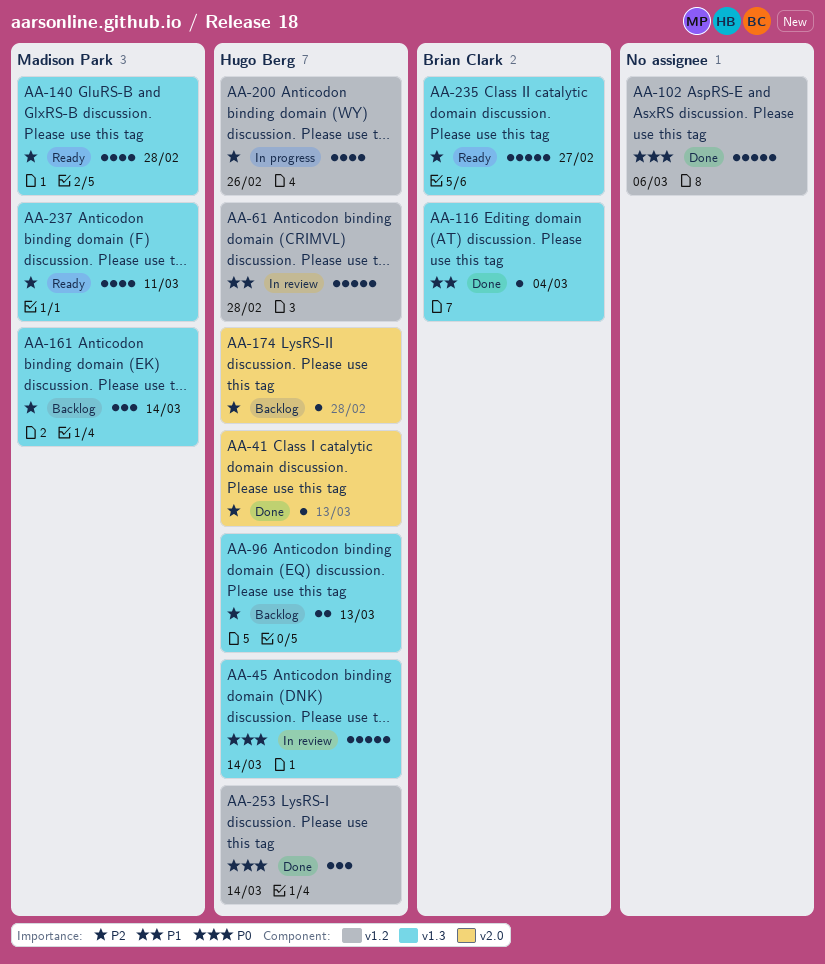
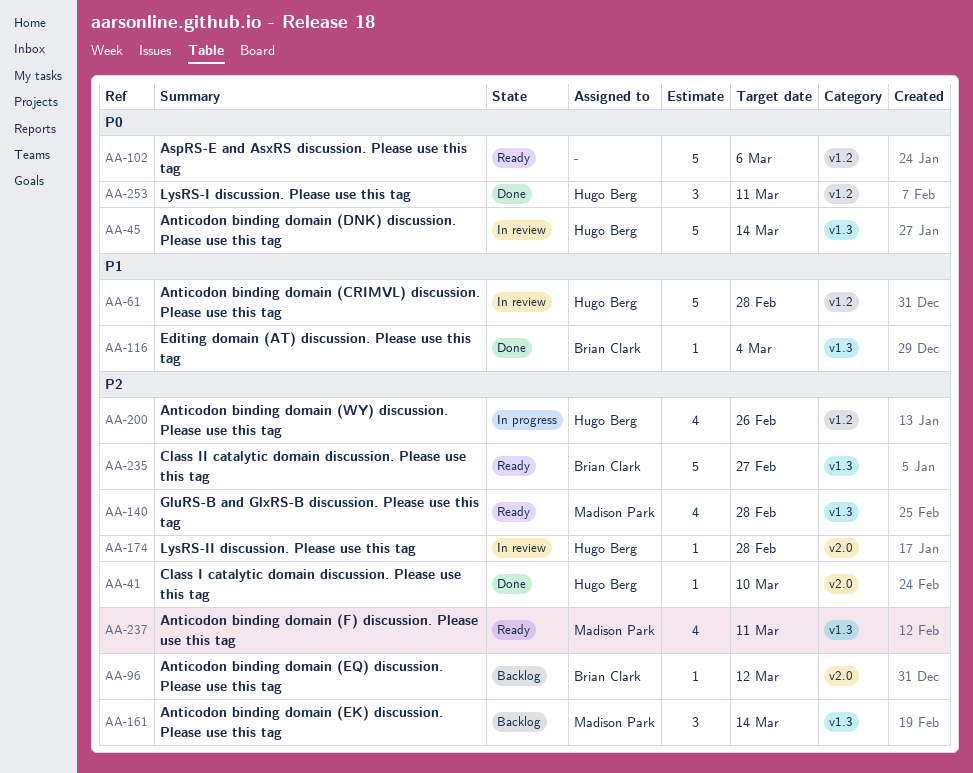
AA-41, due: Mar 13 -> Mar 10
AA-96, owner: Hugo Berg -> Brian Clark
AA-96, label: v1.3 -> v2.0
AA-96, estimate: 2 -> 1
AA-96, due: Mar 13 -> Mar 12
AA-102, status: Done -> Ready
AA-174, status: Backlog -> In review
AA-253, due: Mar 14 -> Mar 11

